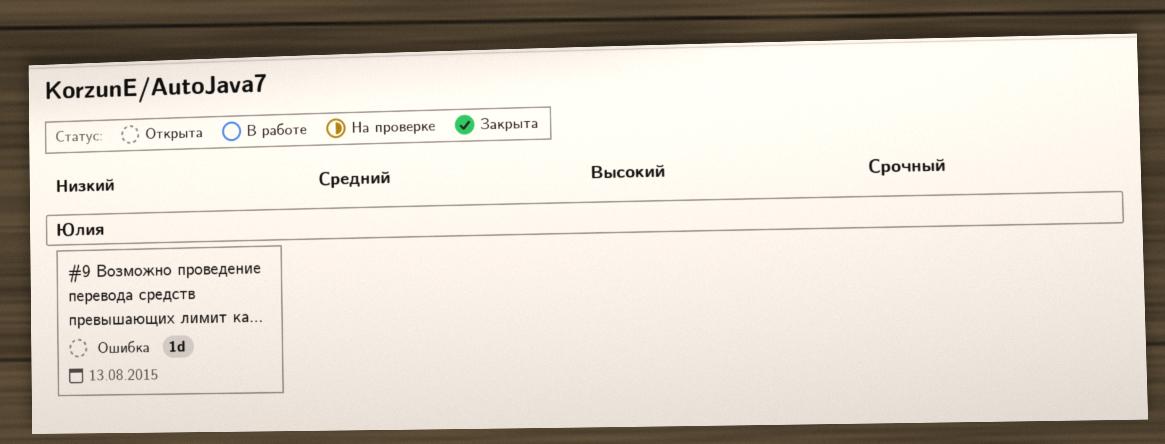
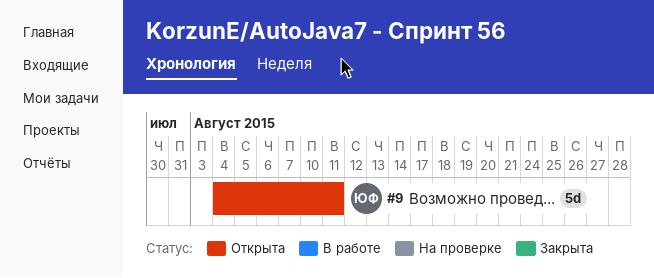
#9, estimate: 1d -> 5d
#9, due: Aug 13 -> Aug 11

